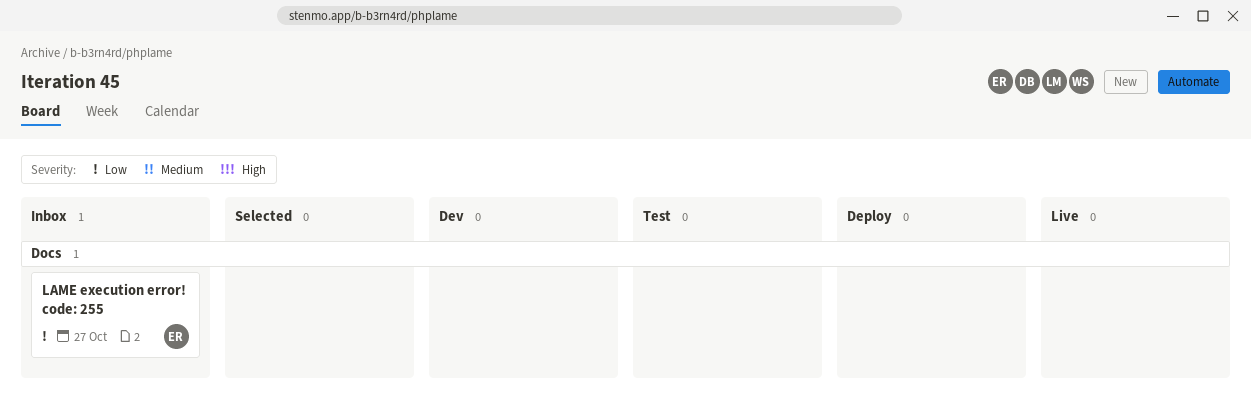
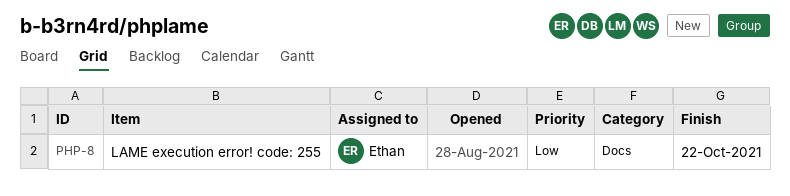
LAME execution error! code: 255, due: Oct 27 -> Oct 22

